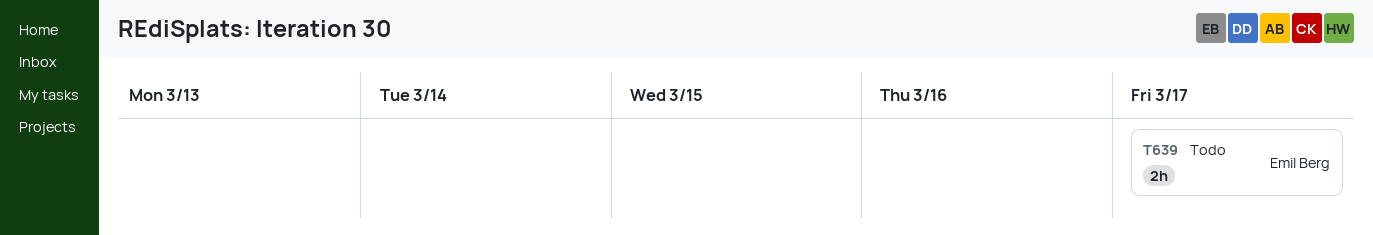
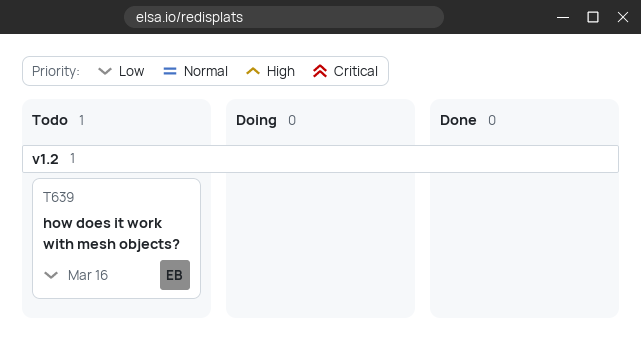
T639, due: Mar 17 -> Mar 16

